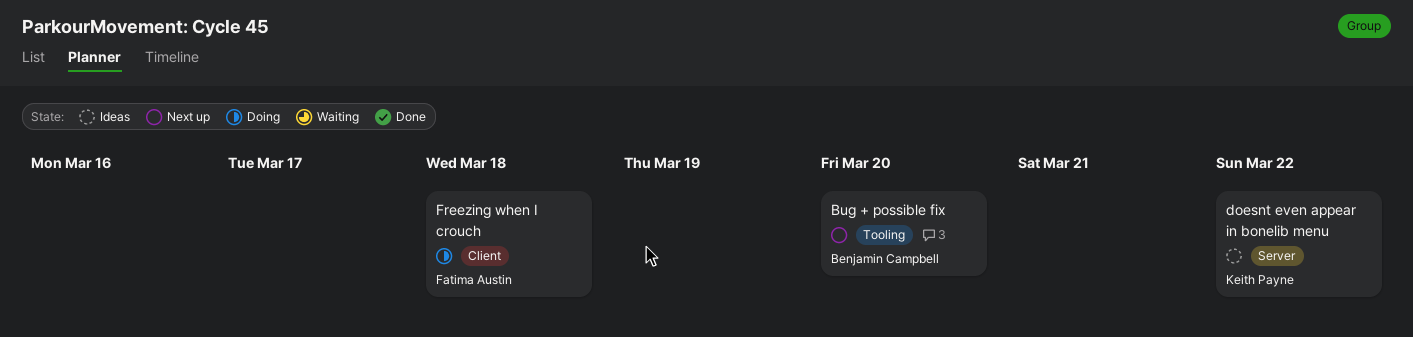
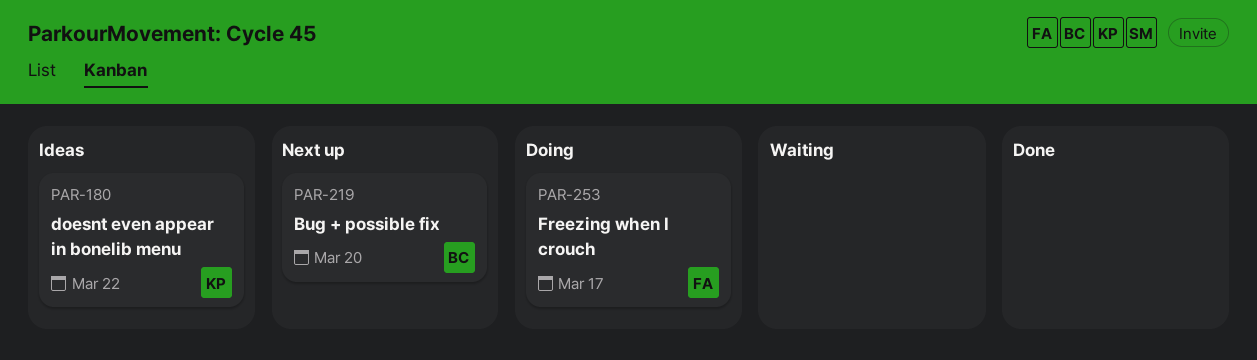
Freezing when I crouch, due: Mar 18 -> Mar 17

